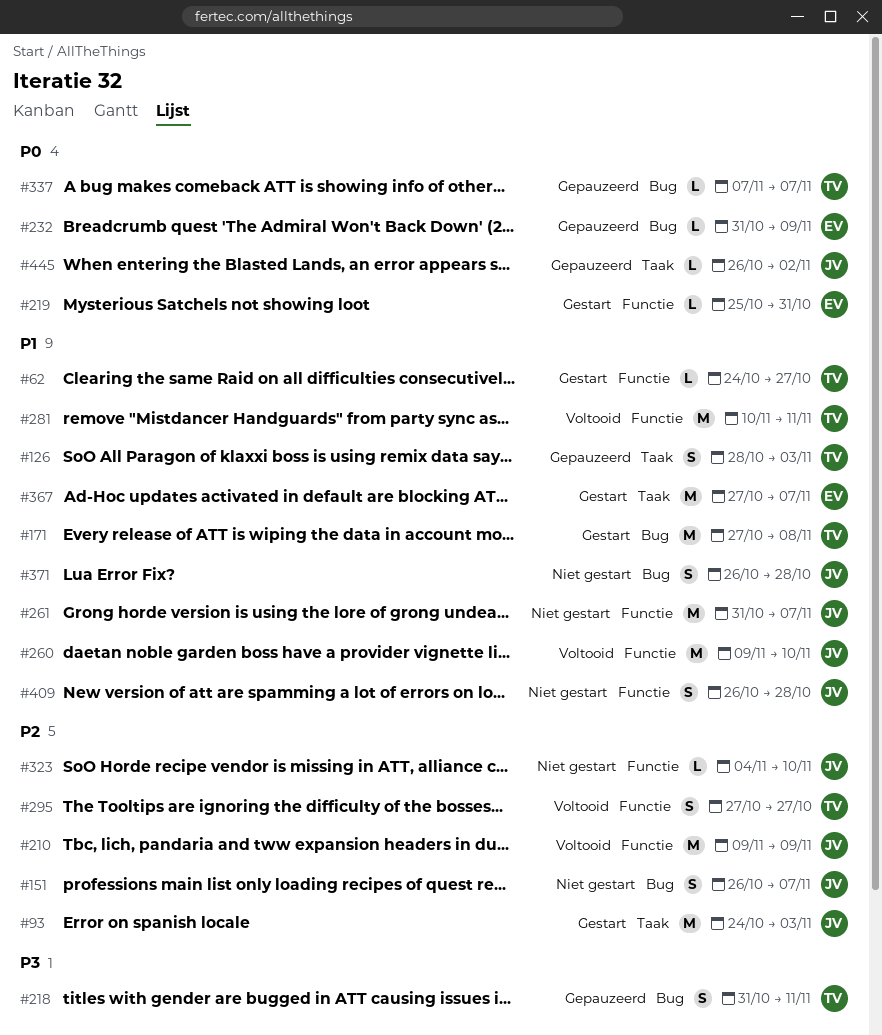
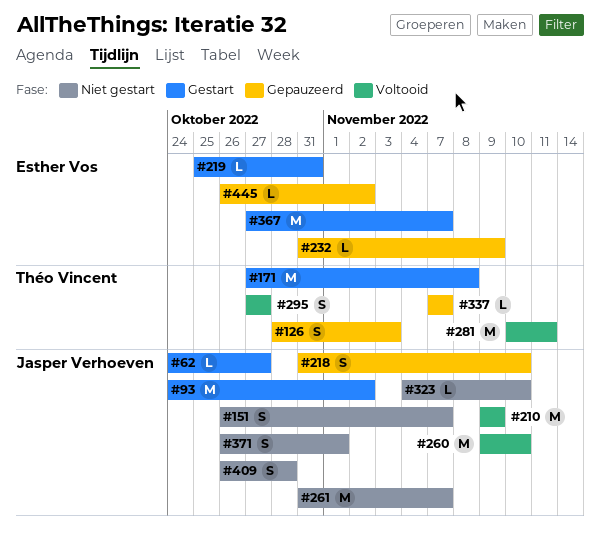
#62, owner: Théo Vincent -> Jasper Verhoeven
#93, due: Nov 3 -> Nov 2
#218, owner: Théo Vincent -> Jasper Verhoeven
#218, due: Nov 11 -> Nov 10
#371, due: Oct 28 -> Nov 1
#445, owner: Jasper Verhoeven -> Esther Vos

